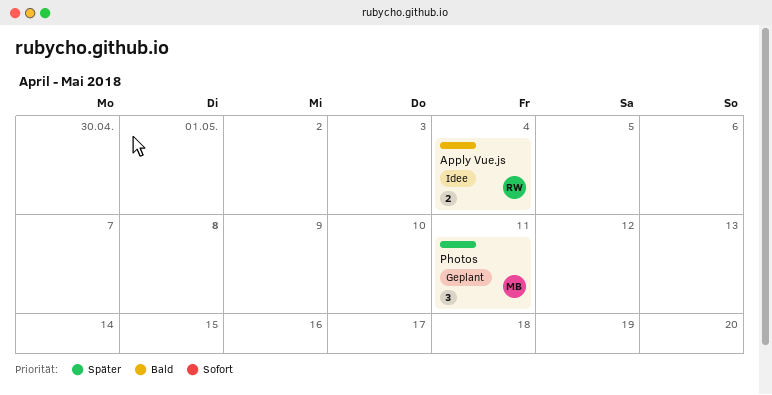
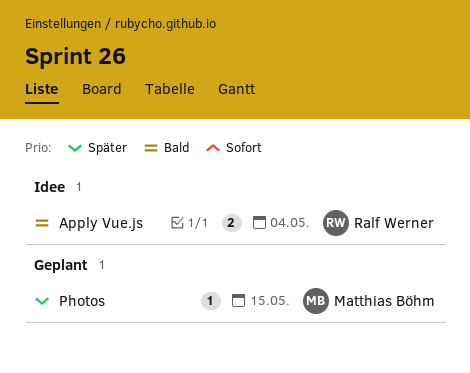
Photos, estimate: 3 -> 1
Photos, due: May 11 -> May 15

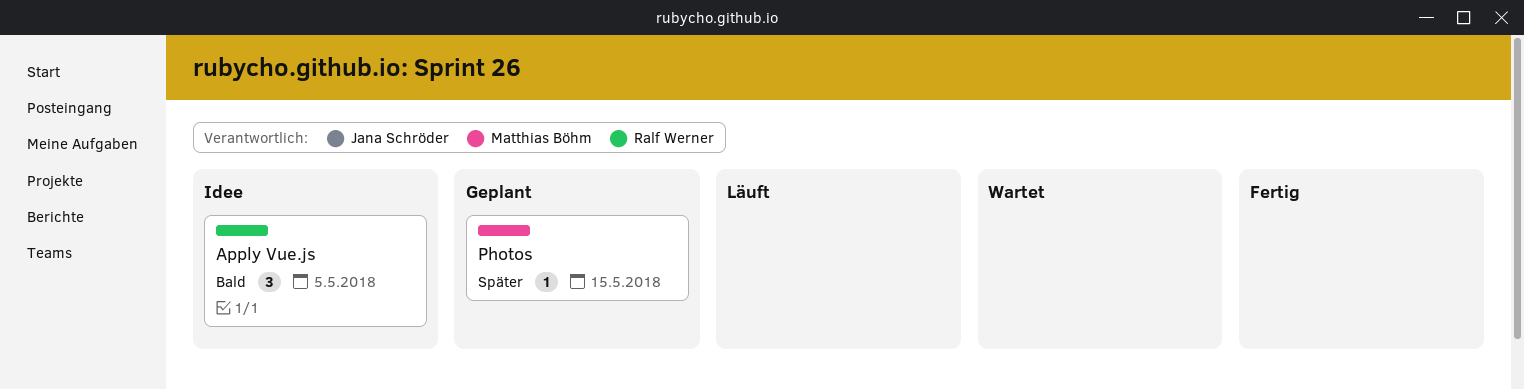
Apply Vue.js, estimate: 2 -> 3
Apply Vue.js, due: May 4 -> May 5

